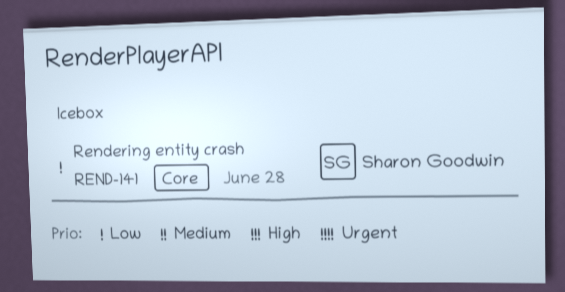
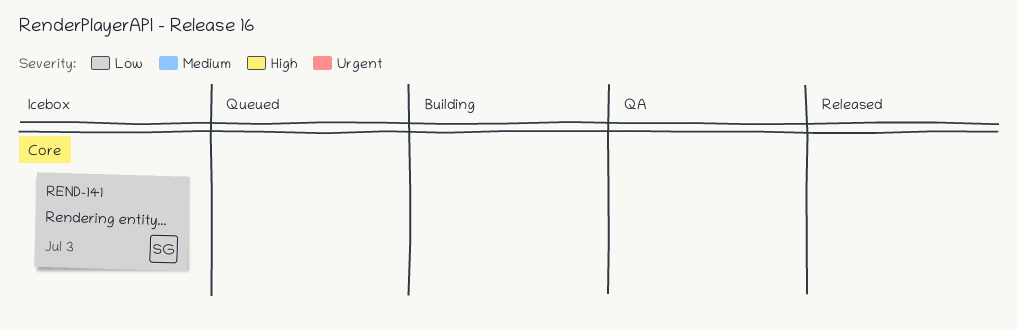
REND-141, due: Jun 28 -> Jul 3

